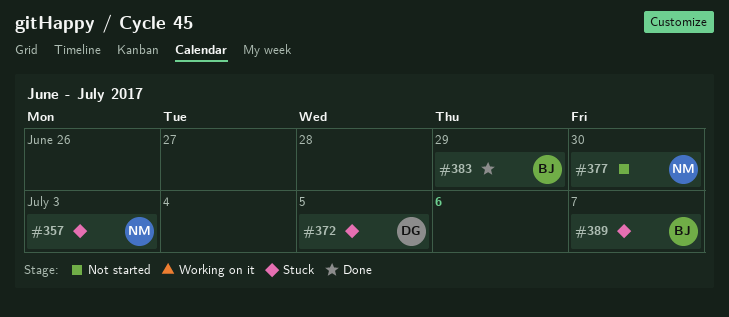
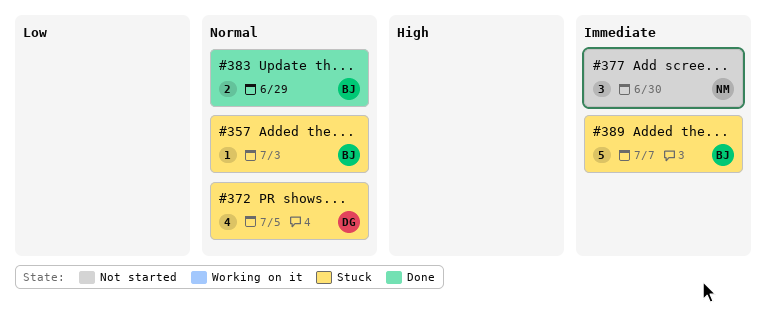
#357, owner: NM -> BJ

